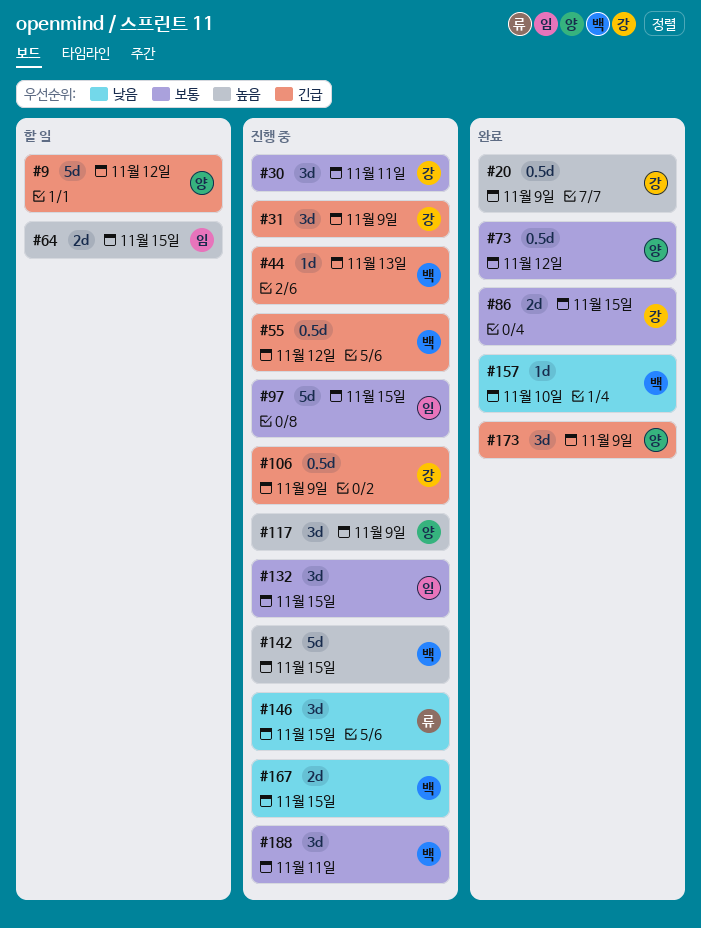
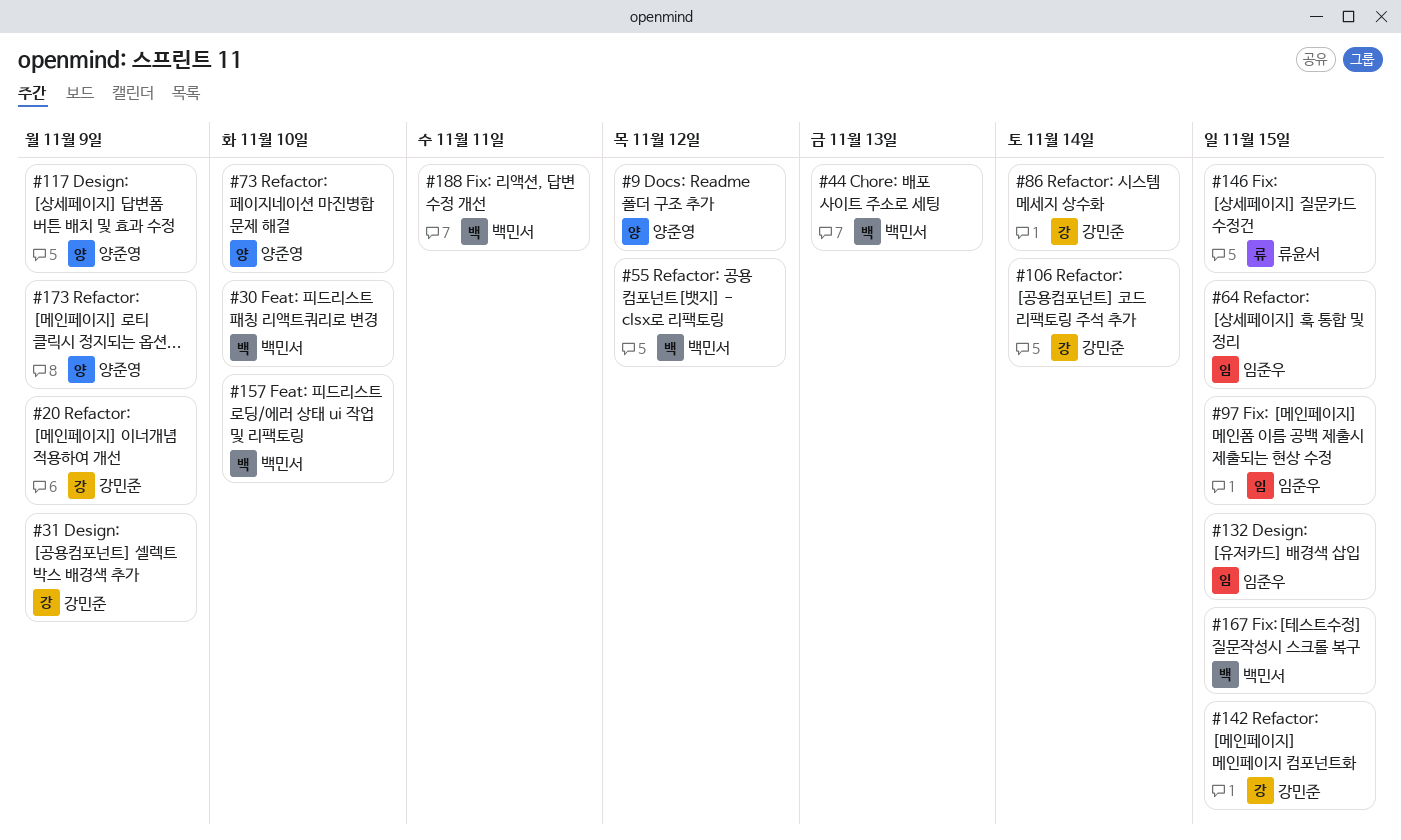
#30, owner: 강민준 -> 백민서
#30, due: Nov 11 -> Nov 10
#73, due: Nov 12 -> Nov 10
#86, due: Nov 15 -> Nov 14
#106, due: Nov 9 -> Nov 14
#142, owner: 백민서 -> 강민준

